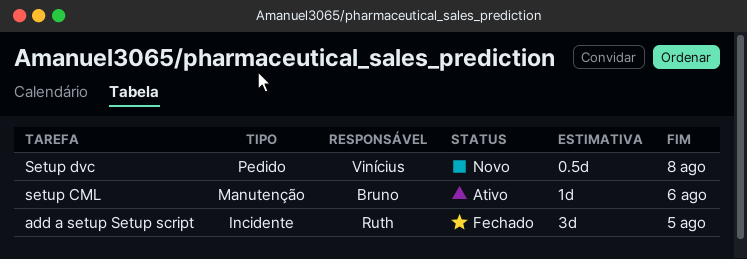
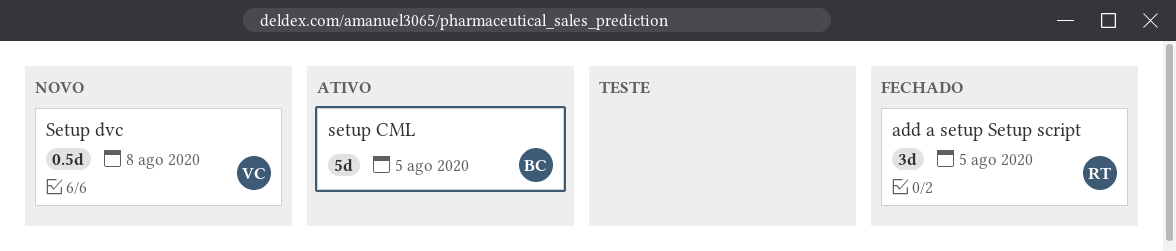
setup CML, estimate: 1d -> 5d
setup CML, due: Aug 6 -> Aug 5

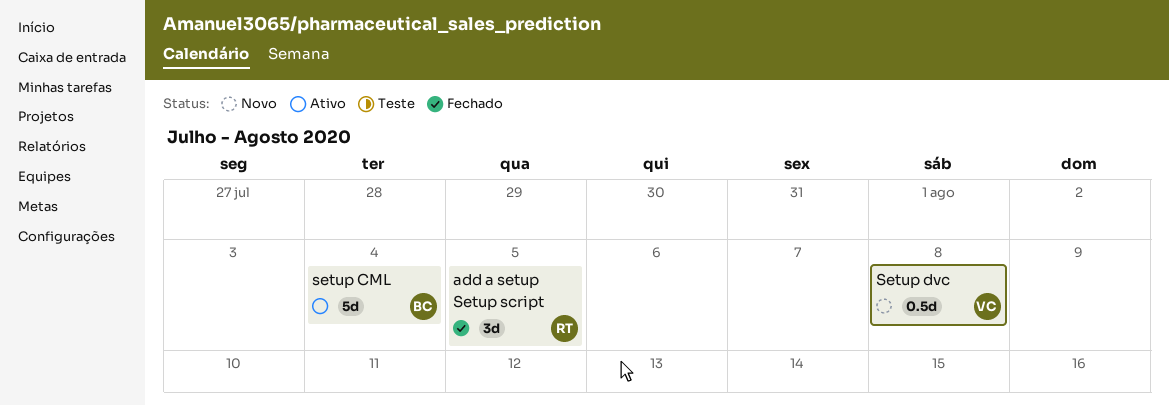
setup CML, due: Aug 5 -> Aug 4

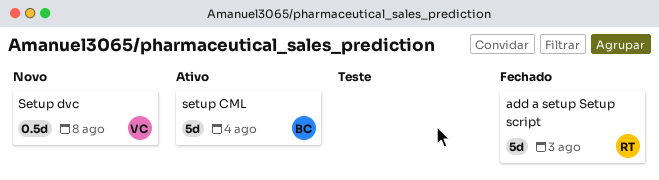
add a setup Setup script, estimate: 3d -> 5d
add a setup Setup script, due: Aug 5 -> Aug 3

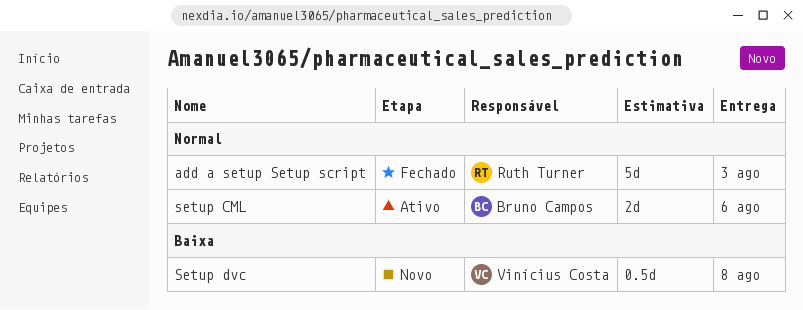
setup CML, estimate: 5d -> 2d
setup CML, due: Aug 4 -> Aug 6

